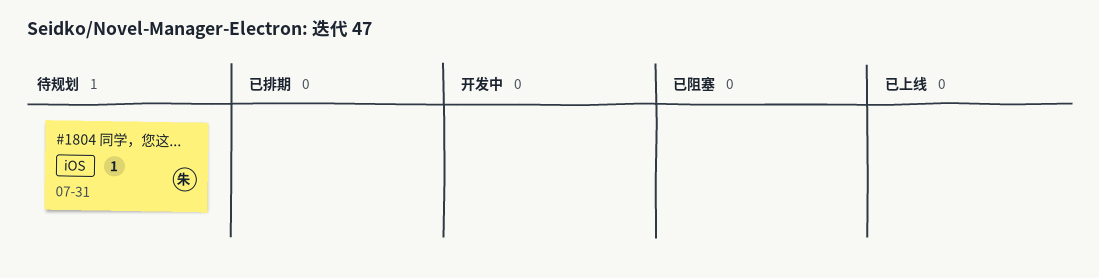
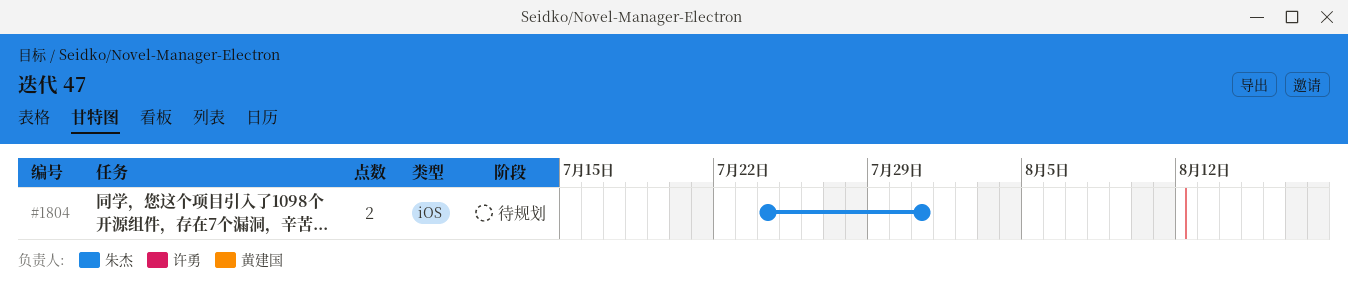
#1804, estimate: 1 -> 2

